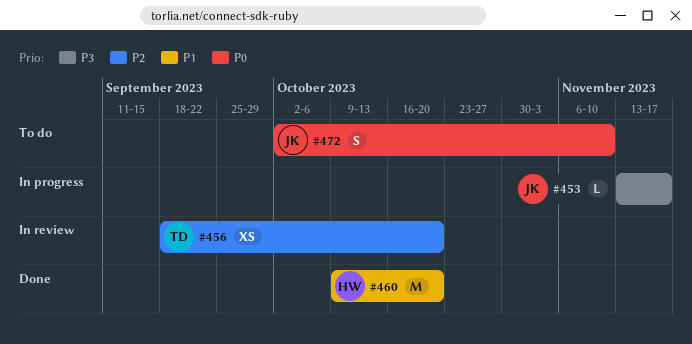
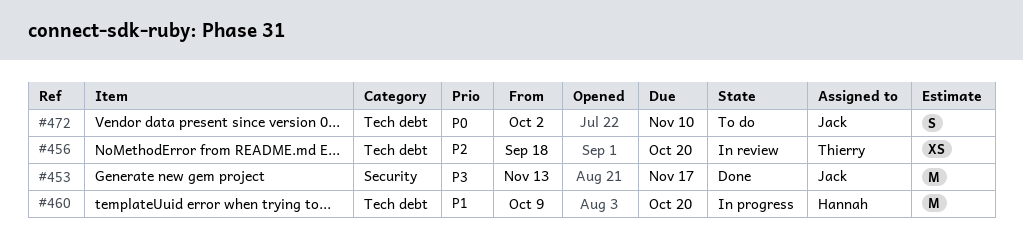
#453, status: In progress -> Done
#453, estimate: L -> M
#460, status: Done -> In progress

